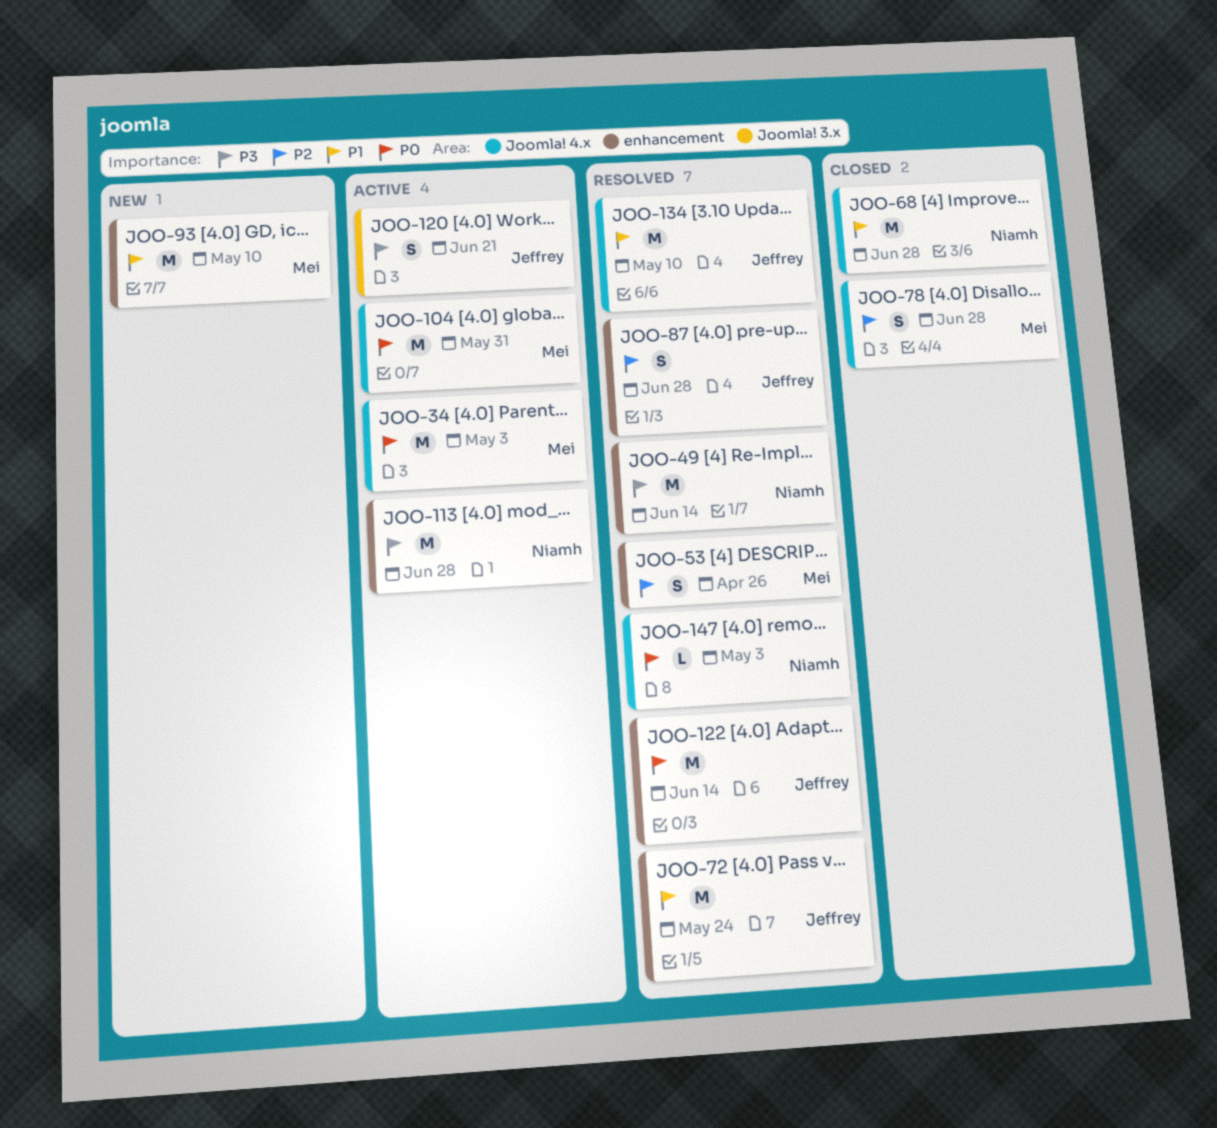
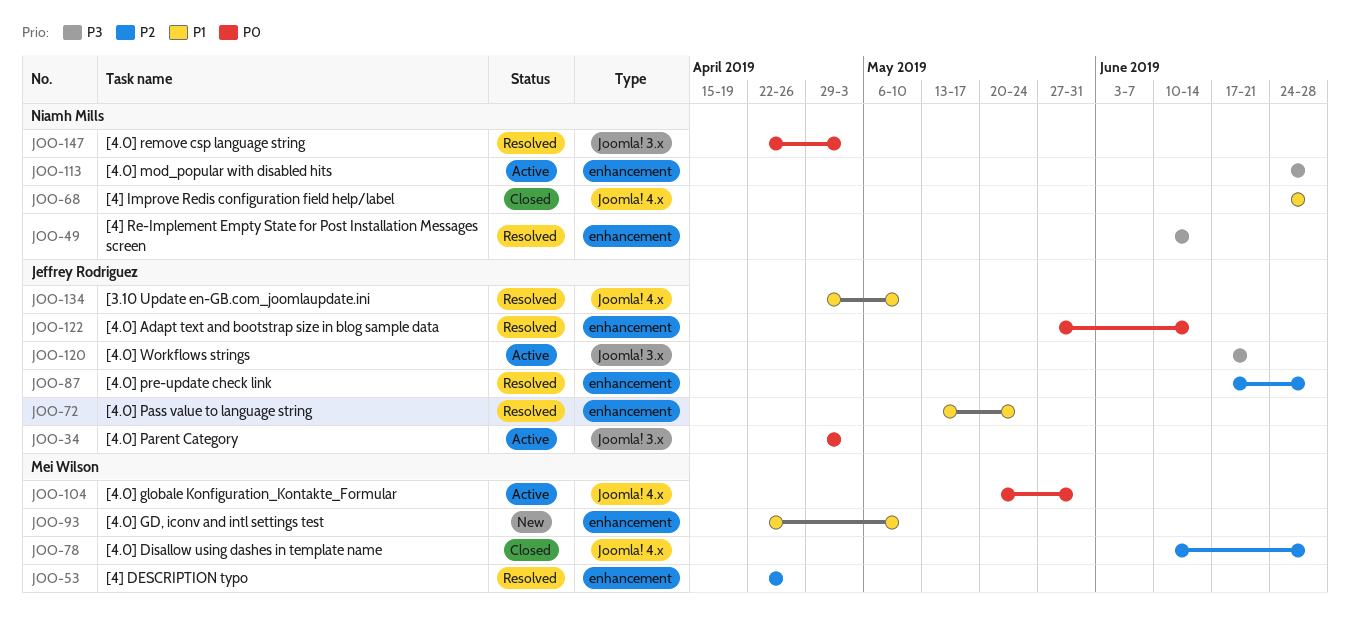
JOO-34, owner: Mei Wilson -> Jeffrey Rodriguez
JOO-34, label: Joomla! 4.x -> Joomla! 3.x
JOO-147, label: Joomla! 4.x -> Joomla! 3.x

